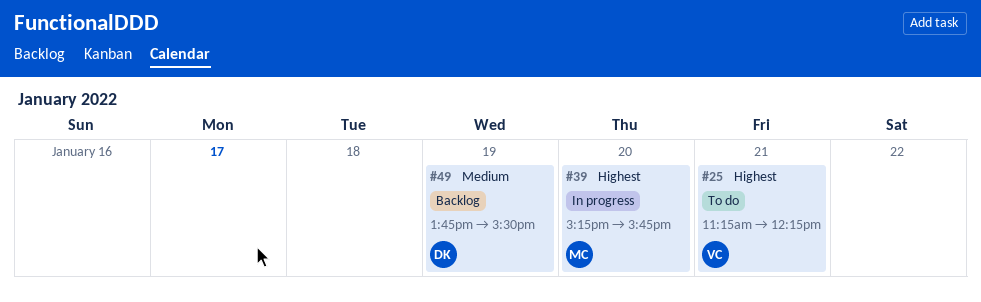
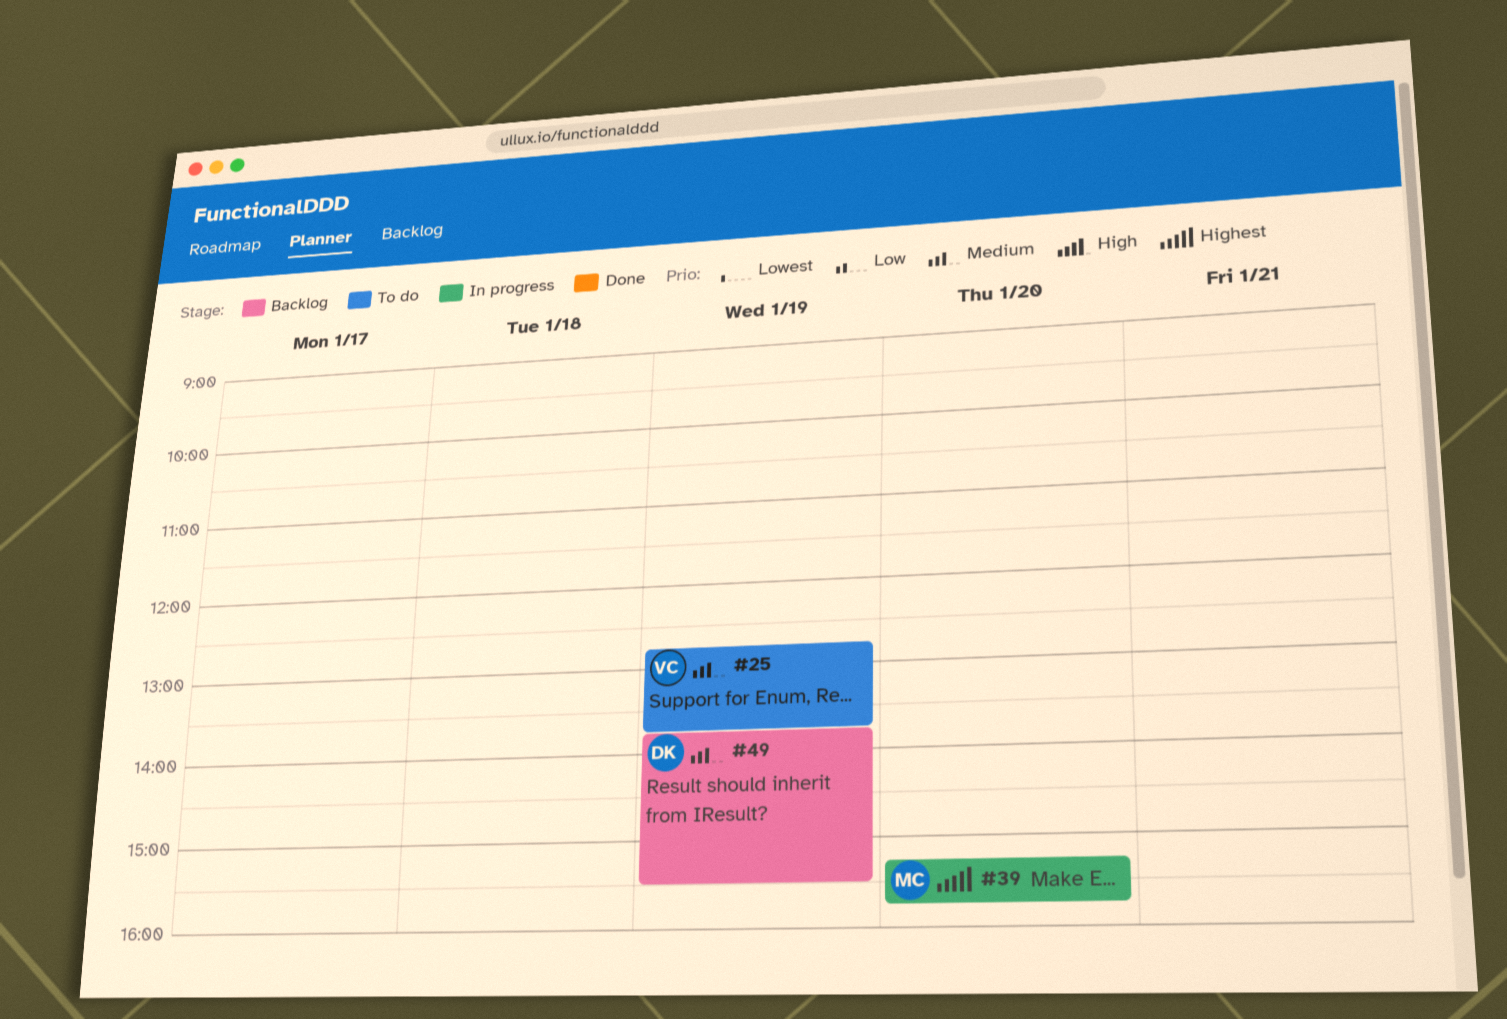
#25, priority: Highest -> Medium
#25, day: Jan 21 -> Jan 19
#25, begins: 11:15 -> 12:45
#25, ends: 12:15 -> 13:45

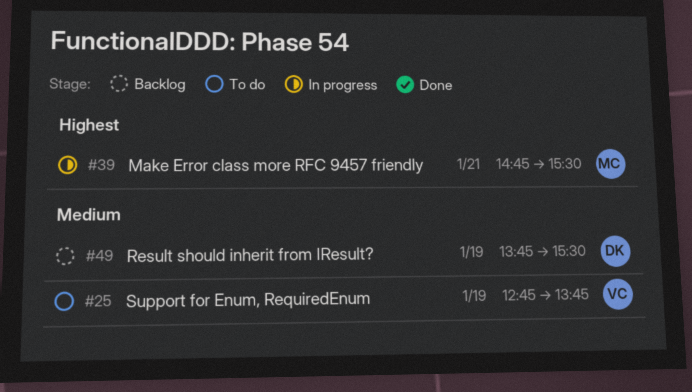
#39, day: Jan 20 -> Jan 21
#39, begins: 15:15 -> 14:45
#39, ends: 15:45 -> 15:30

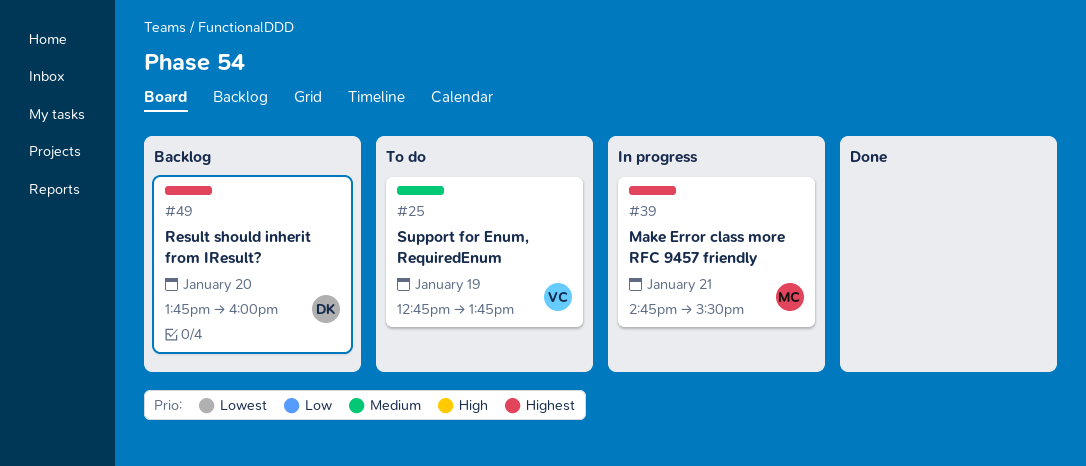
#49, priority: Medium -> Highest
#49, day: Jan 19 -> Jan 20
#49, ends: 15:30 -> 16:00

